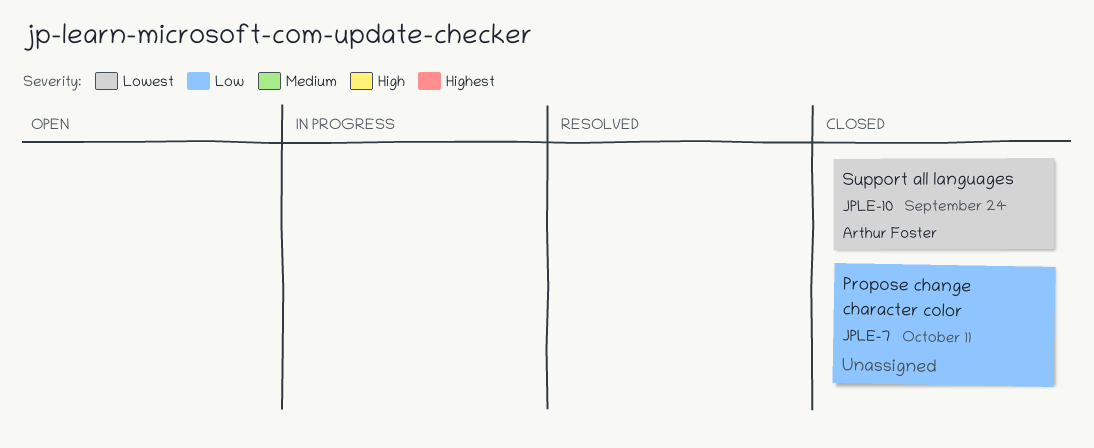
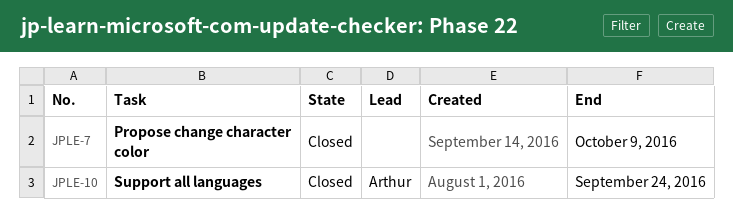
JPLE-7, due: Oct 11 -> Oct 9

